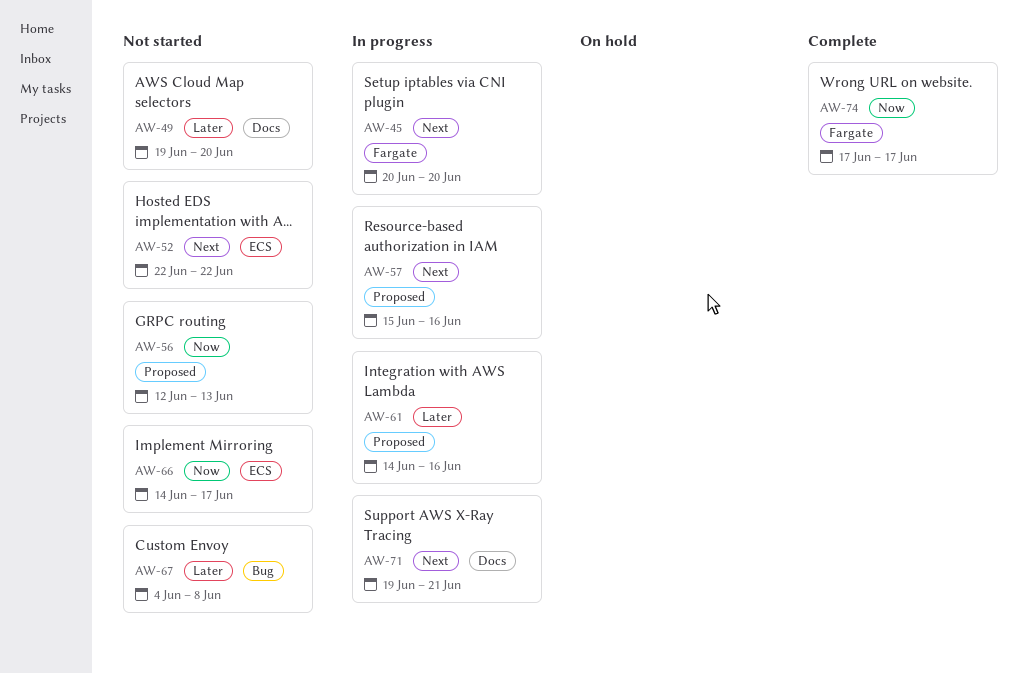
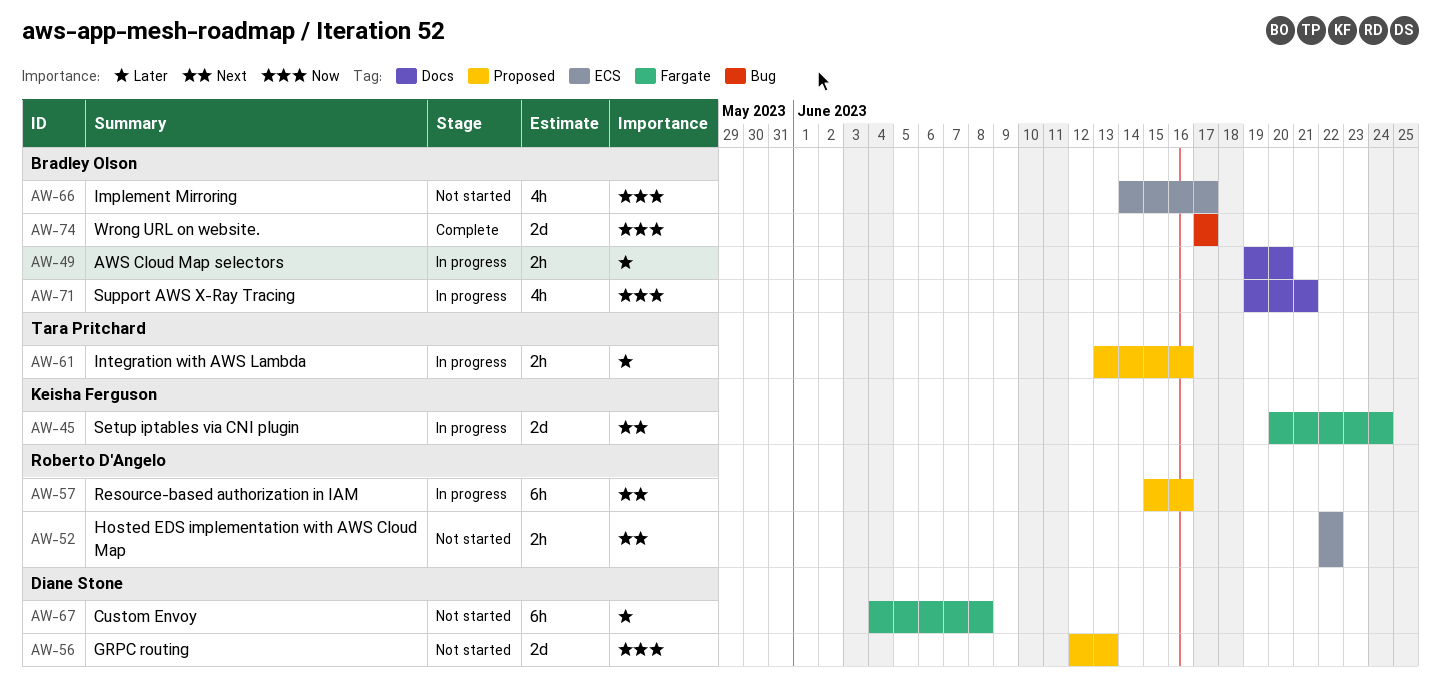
AW-45, due: Jun 20 -> Jun 24
AW-49, status: Not started -> In progress
AW-61, start: Jun 14 -> Jun 13
AW-67, label: Bug -> Fargate
AW-71, priority: Next -> Now
AW-74, label: Fargate -> Bug

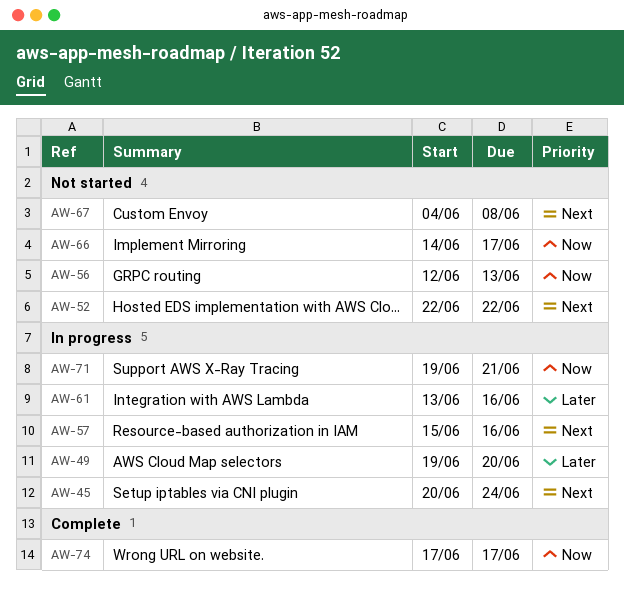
AW-67, priority: Later -> Next

